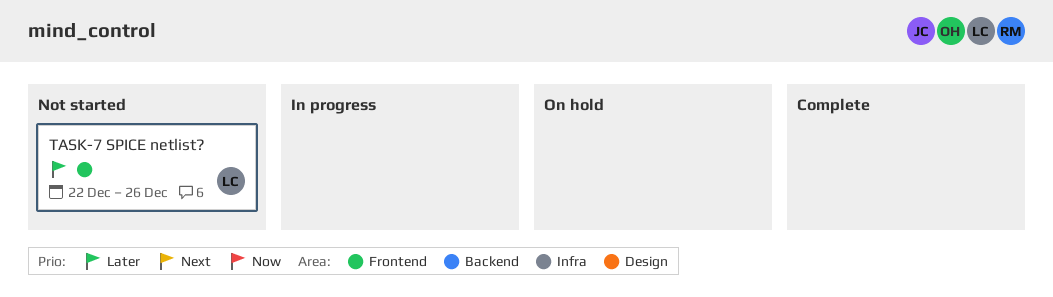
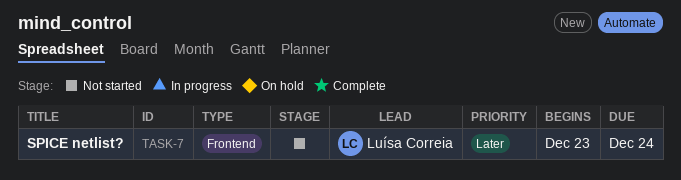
TASK-7, start: Dec 22 -> Dec 23
TASK-7, due: Dec 26 -> Dec 24

